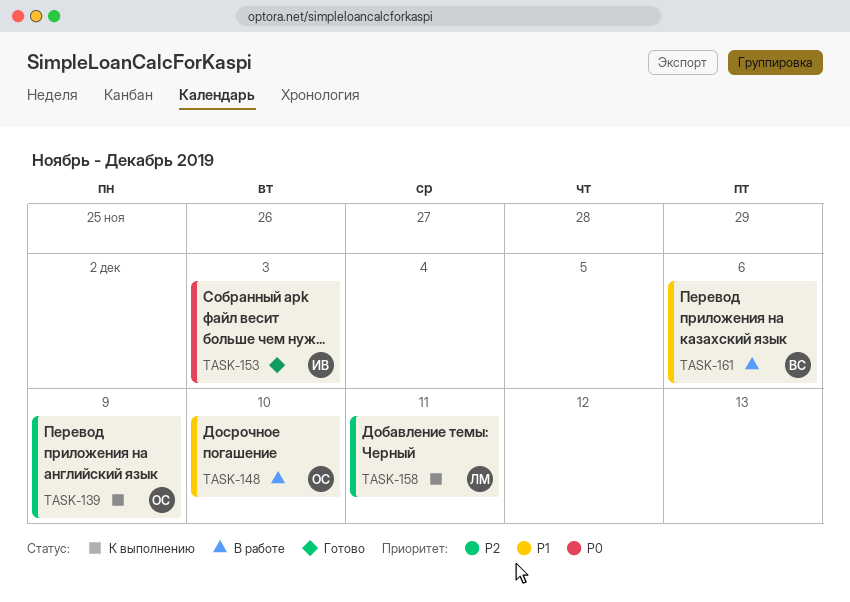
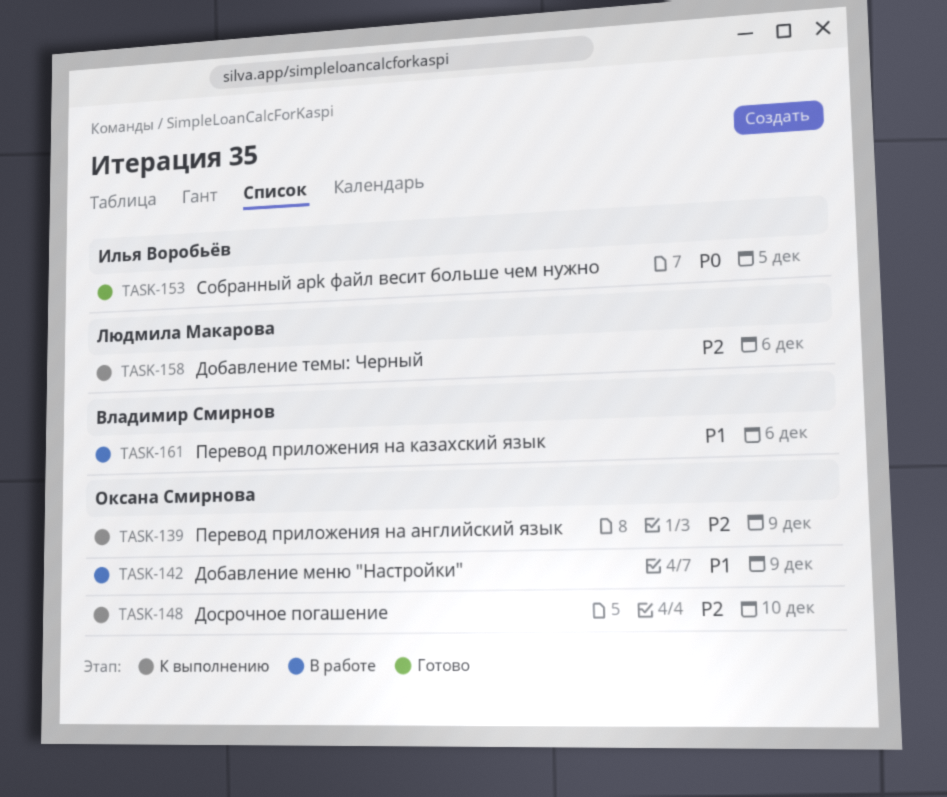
TASK-142: none -> present
TASK-148, status: В работе -> К выполнению
TASK-148, priority: P1 -> P2
TASK-153, due: Dec 3 -> Dec 5
TASK-158, due: Dec 11 -> Dec 6

